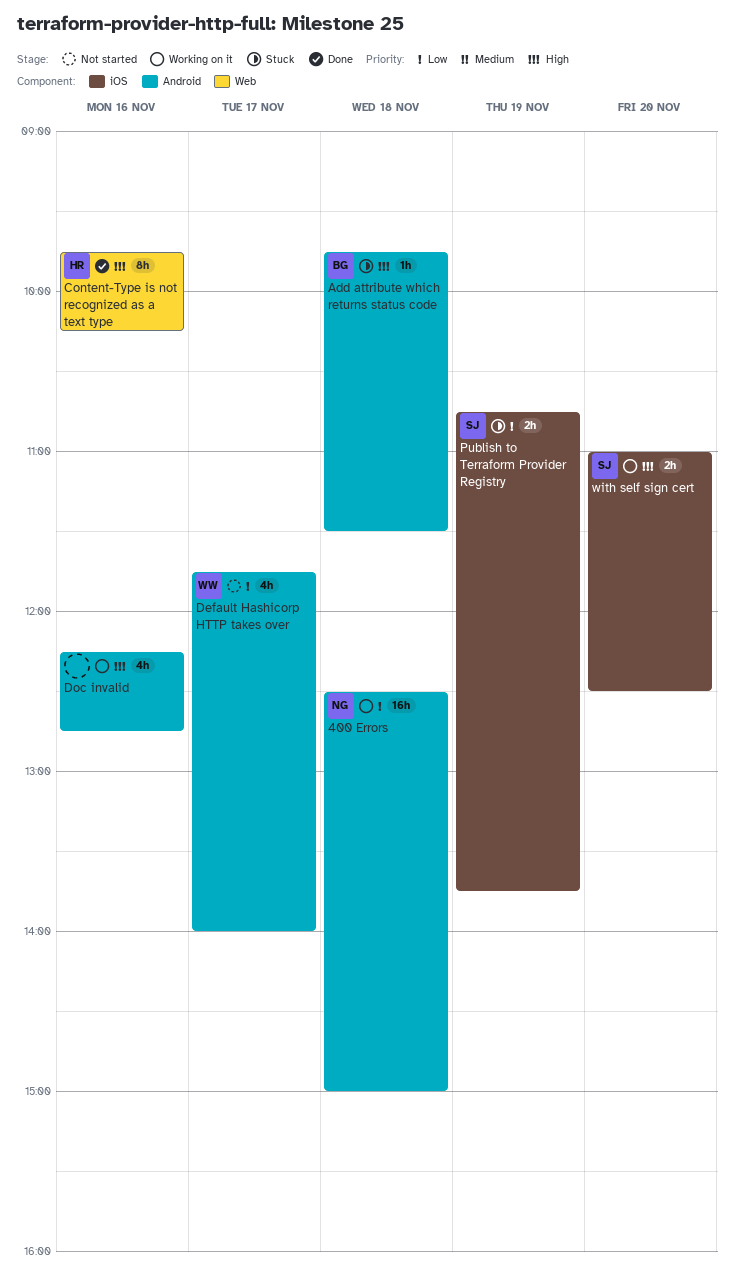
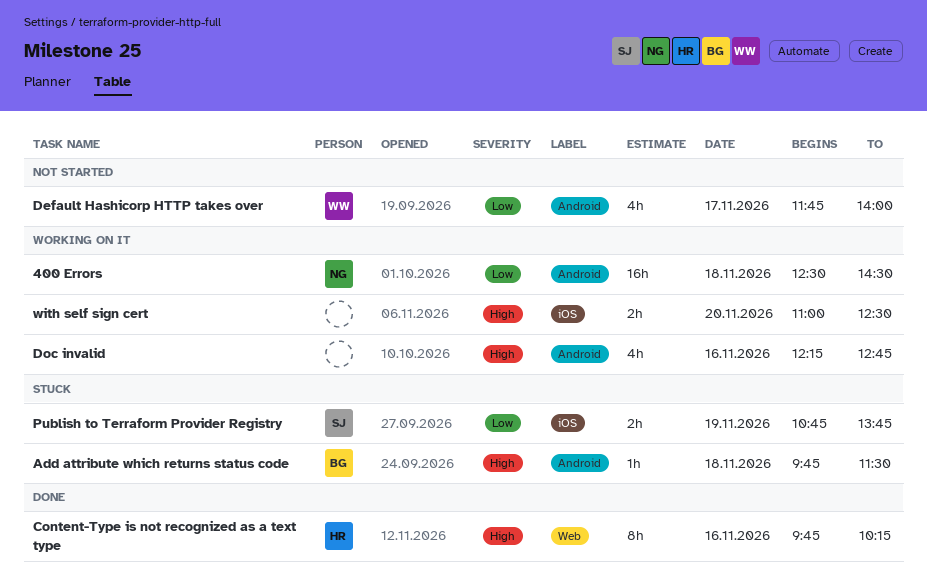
400 Errors, ends: 15:00 -> 14:30
with self sign cert, owner: SJ -> none

